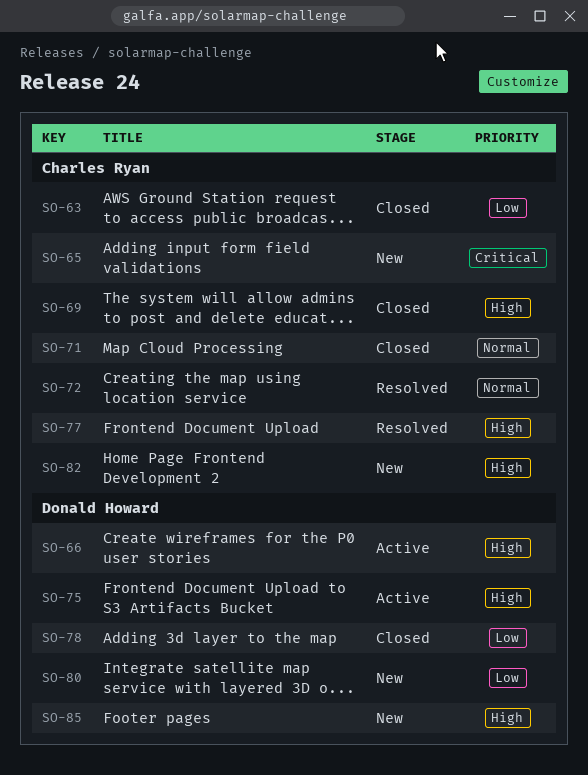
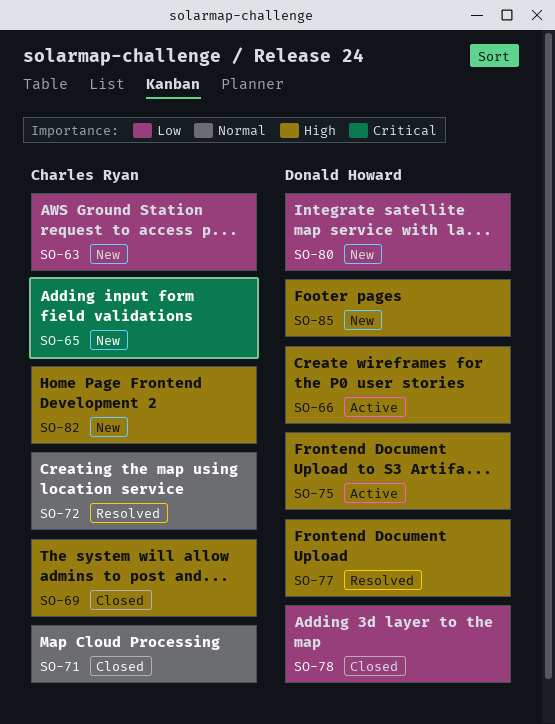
SO-63, status: Closed -> New
SO-77, owner: Charles Ryan -> Donald Howard

